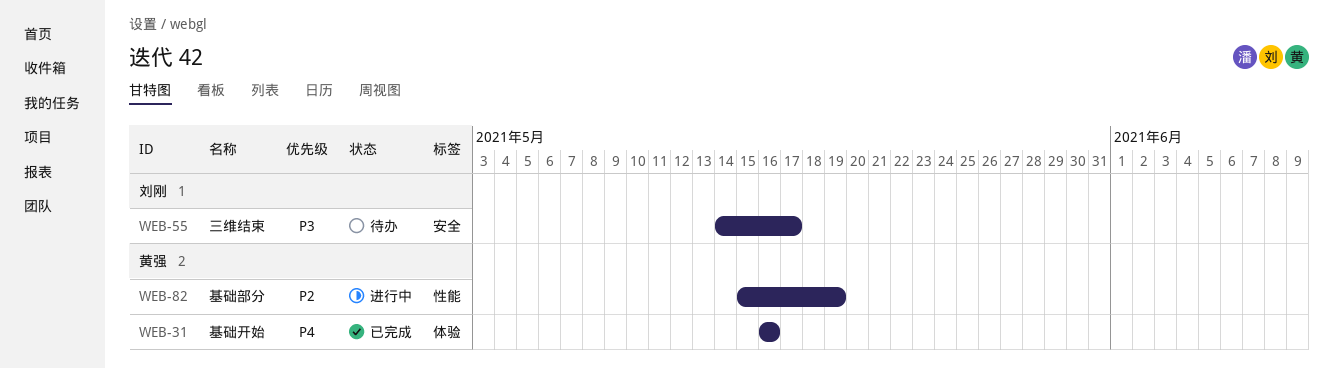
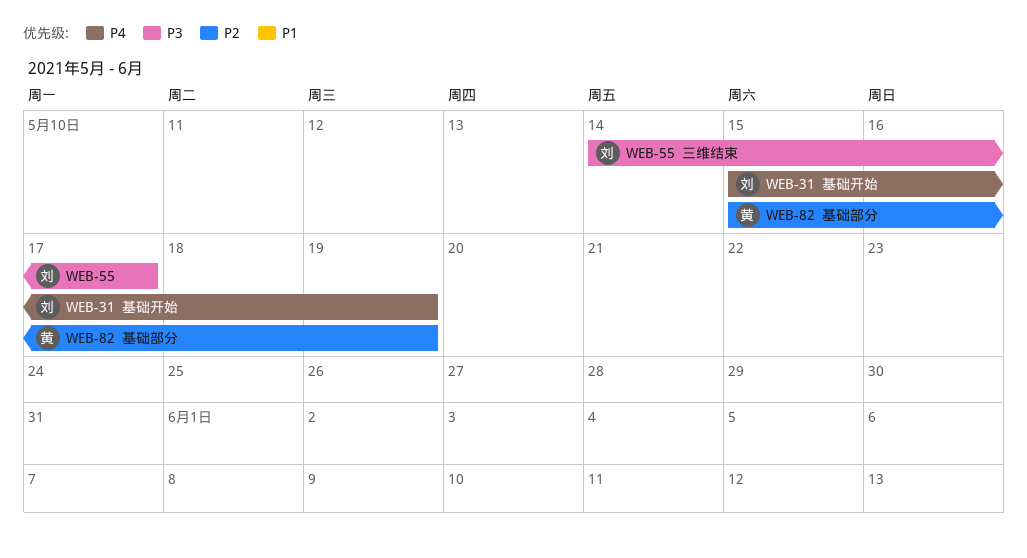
WEB-31, owner: 黄强 -> 刘刚
WEB-31, start: May 16 -> May 15
WEB-31, due: May 16 -> May 19

